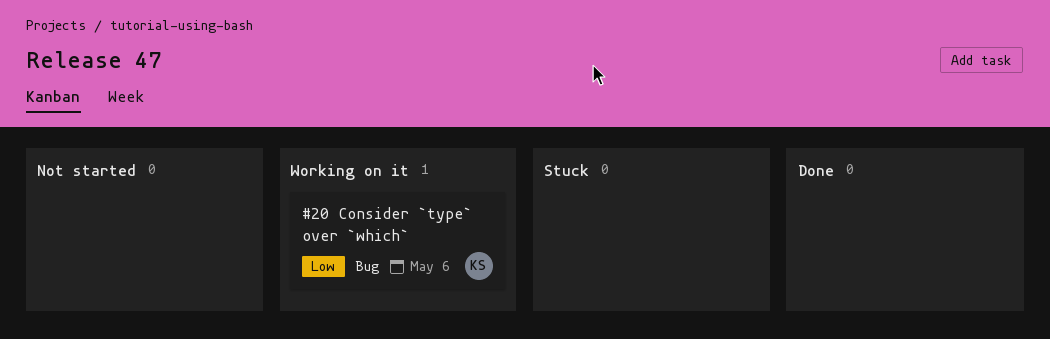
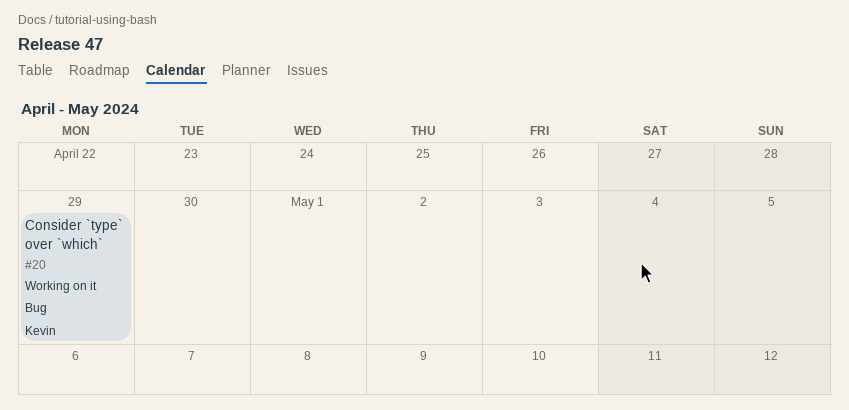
#20, due: May 6 -> Apr 29

